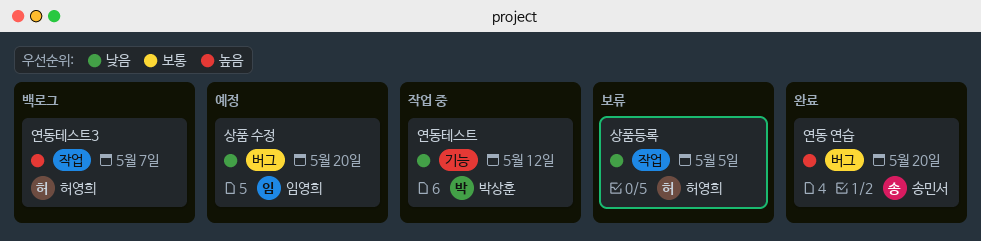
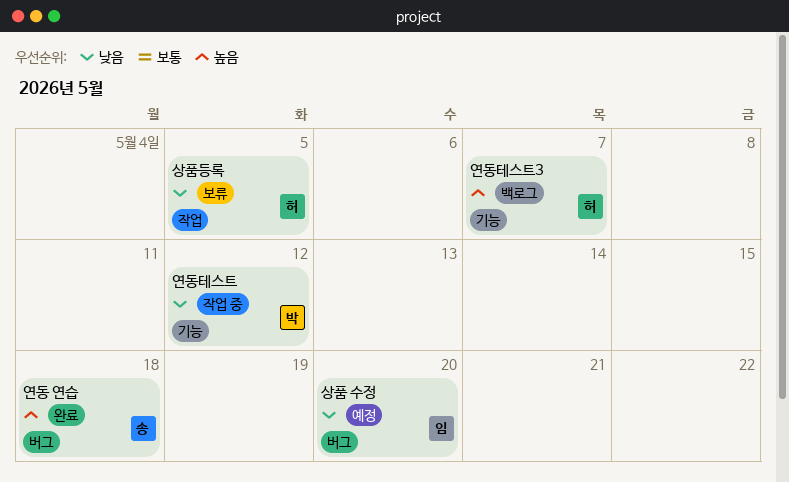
연동 연습, due: May 20 -> May 18
연동테스트3, label: 작업 -> 기능

